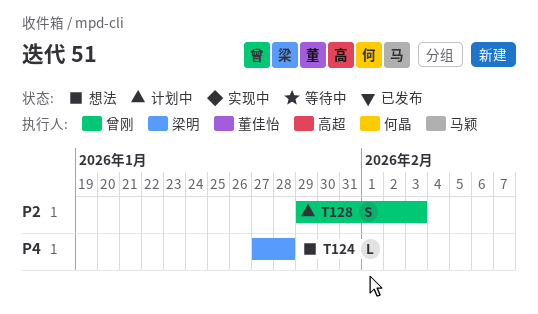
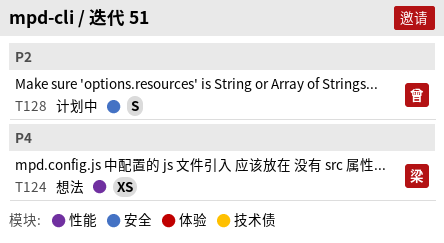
T124, estimate: L -> XS

